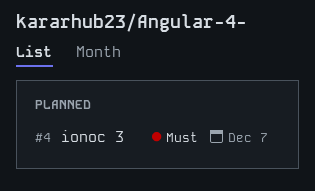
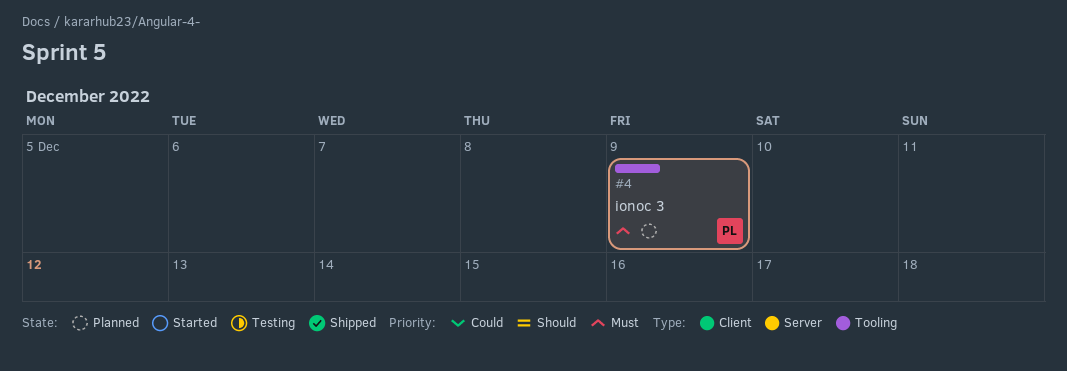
#4, due: Dec 7 -> Dec 9

